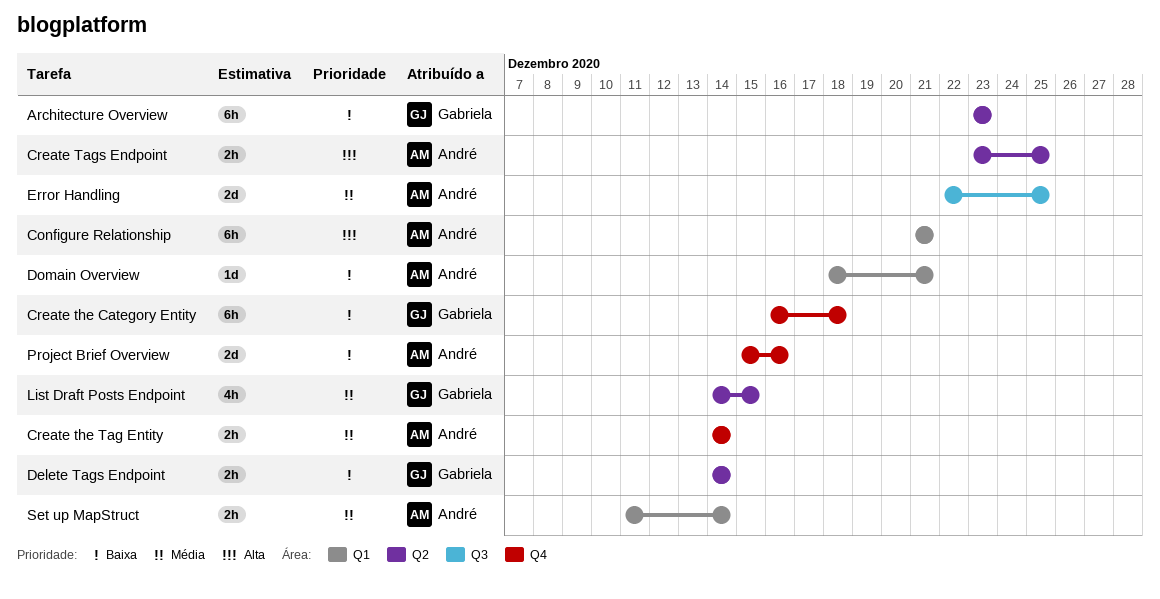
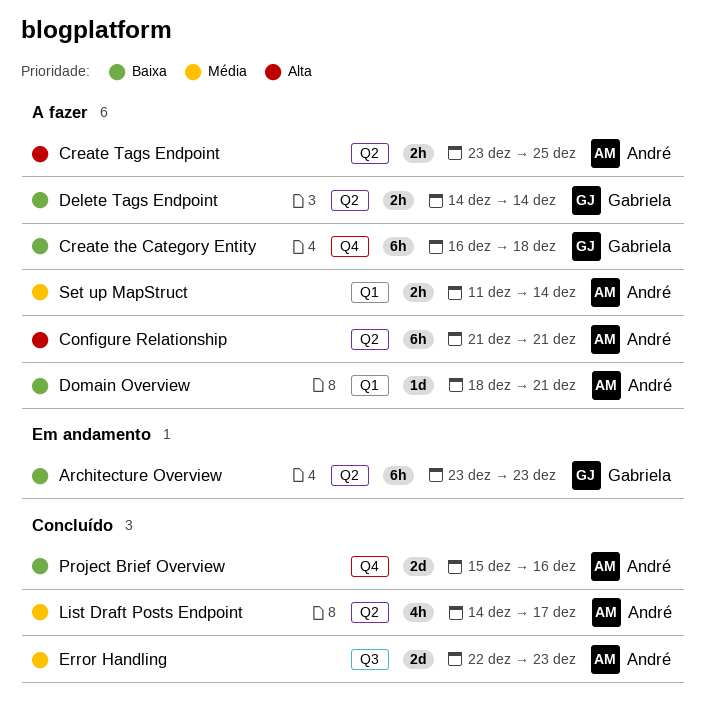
Configure Relationship, label: Q1 -> Q2
Create the Tag Entity: present -> none
Error Handling, due: Dec 25 -> Dec 23
List Draft Posts Endpoint, owner: Gabriela -> André
List Draft Posts Endpoint, due: Dec 15 -> Dec 17

